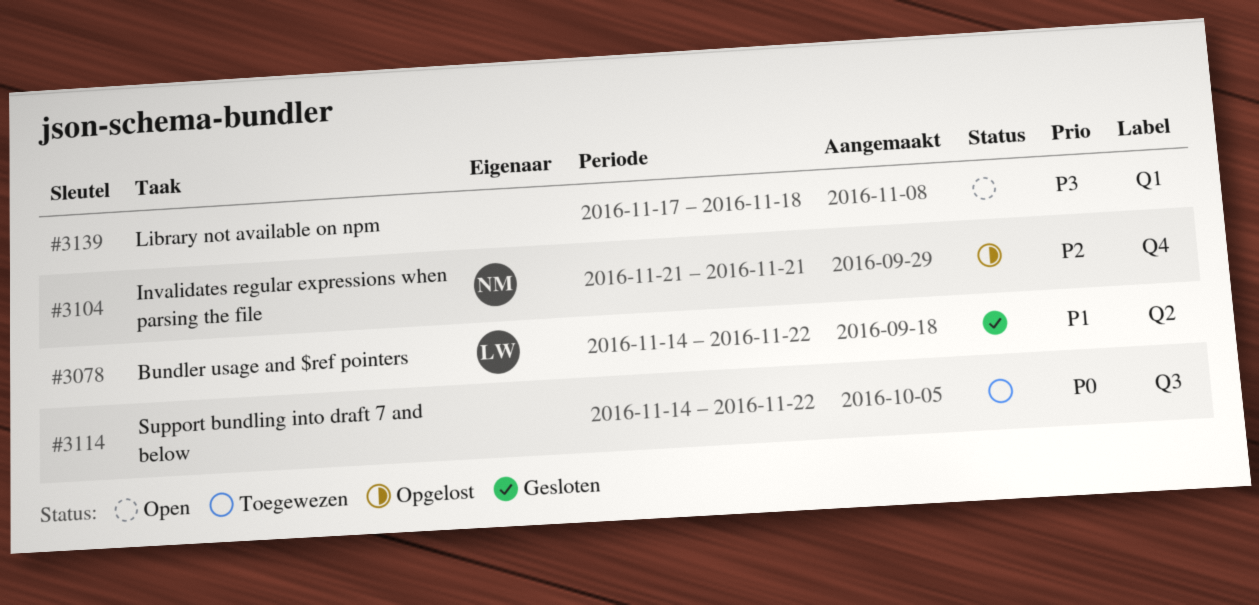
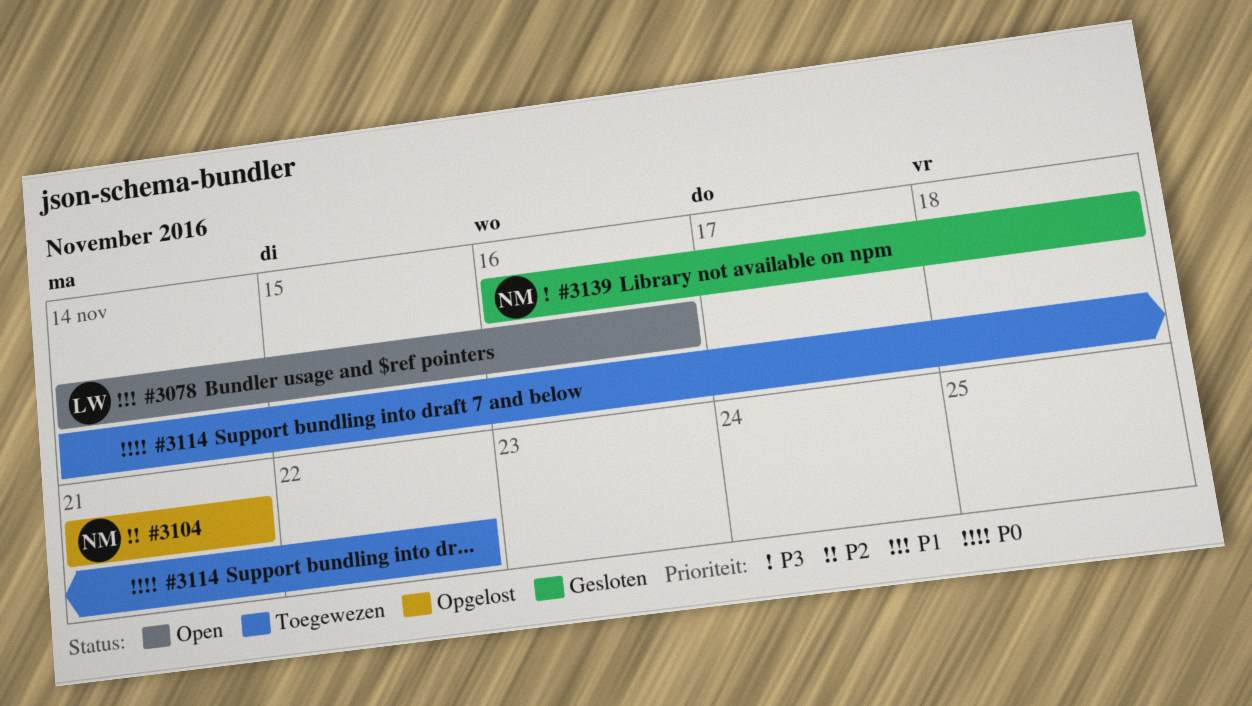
#3078, status: Gesloten -> Open
#3078, due: Nov 22 -> Nov 16
#3139, status: Open -> Gesloten
#3139, owner: none -> NM
#3139, start: Nov 17 -> Nov 16

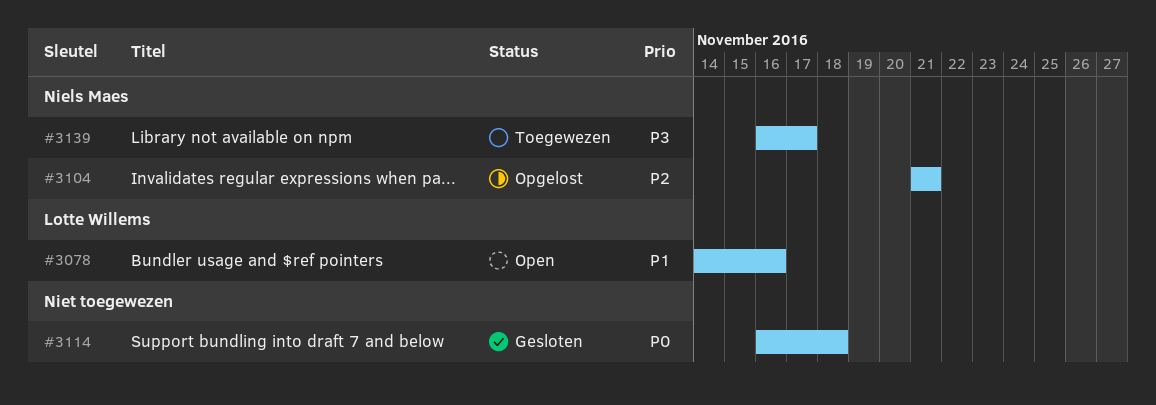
#3114, status: Toegewezen -> Gesloten
#3114, start: Nov 14 -> Nov 16
#3114, due: Nov 22 -> Nov 18
#3139, status: Gesloten -> Toegewezen
#3139, due: Nov 18 -> Nov 17

